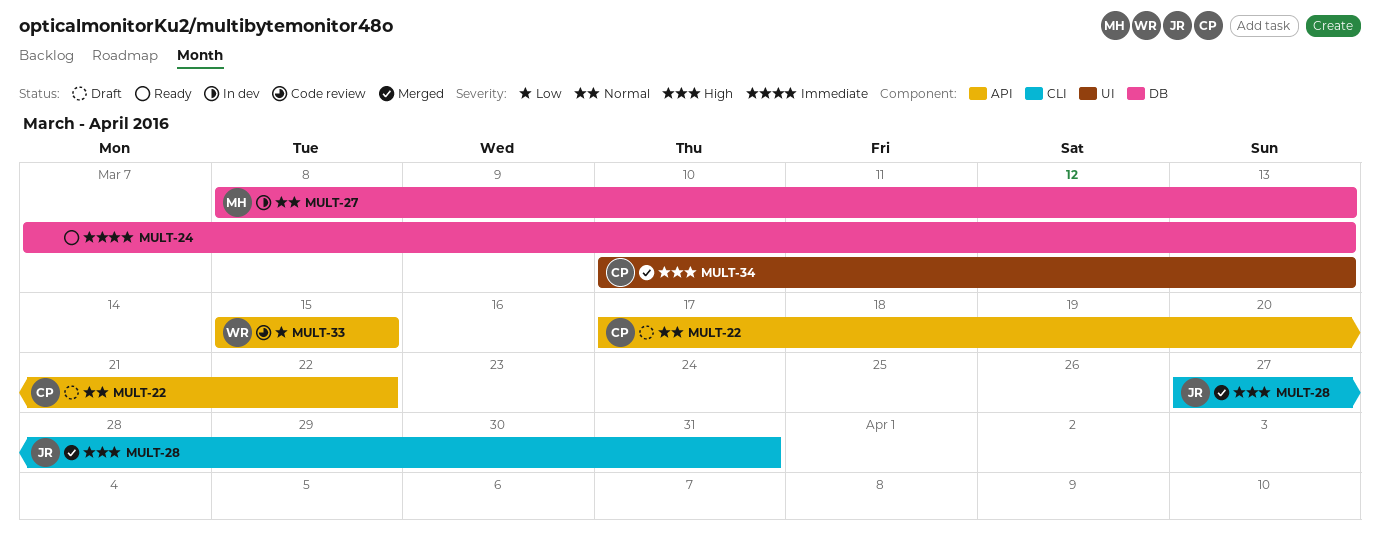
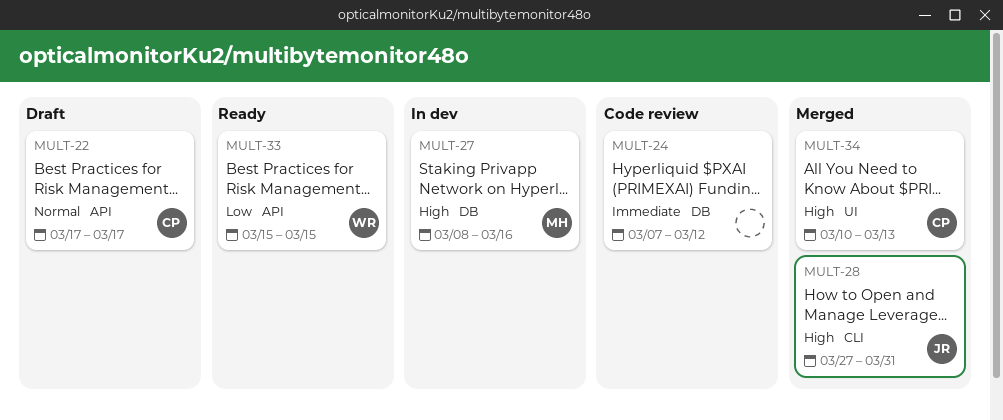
MULT-22, due: Mar 22 -> Mar 17
MULT-24, status: Ready -> Code review
MULT-24, due: Mar 13 -> Mar 12
MULT-27, priority: Normal -> High
MULT-27, due: Mar 13 -> Mar 16
MULT-33, status: Code review -> Ready

